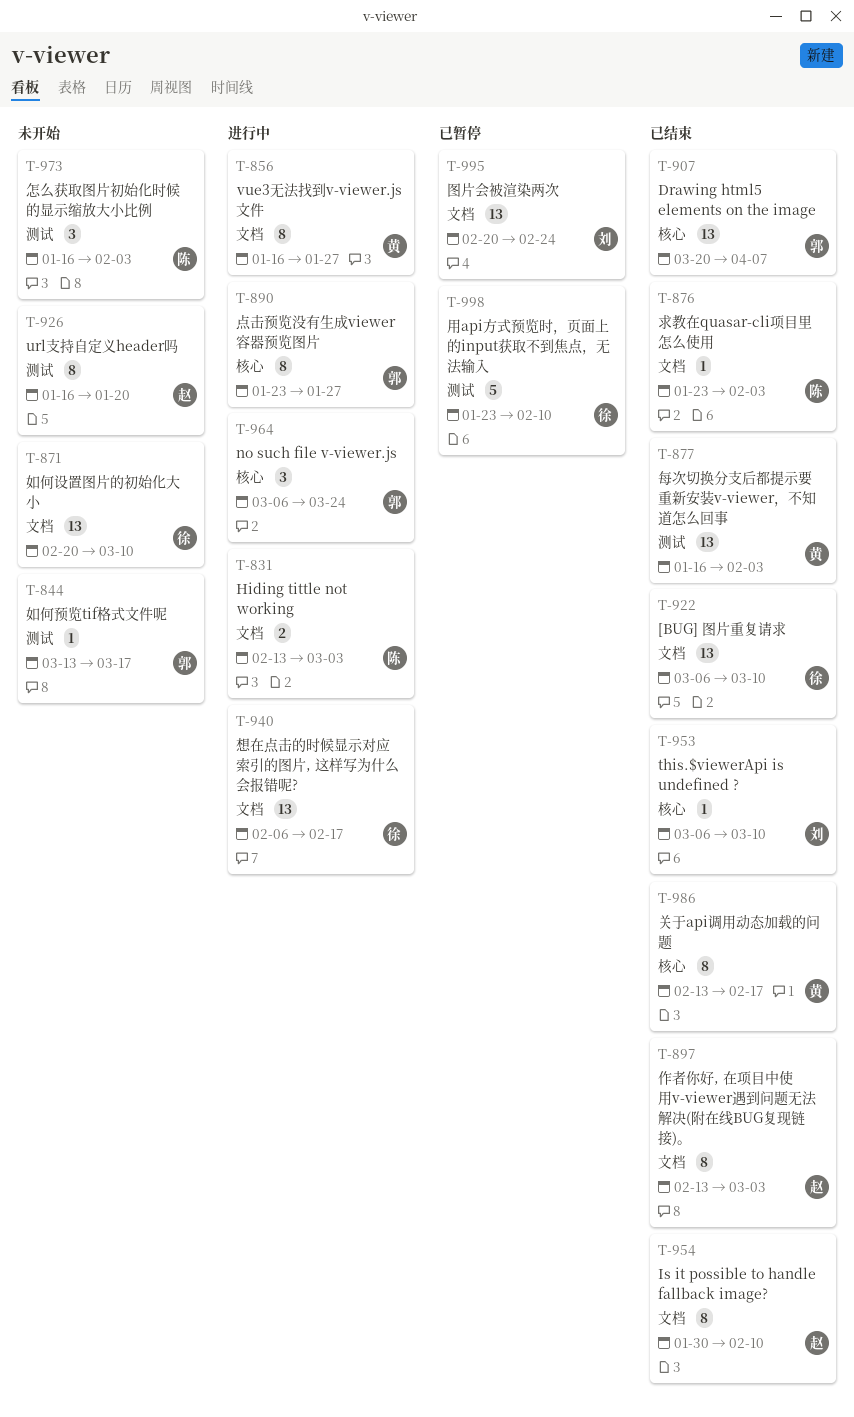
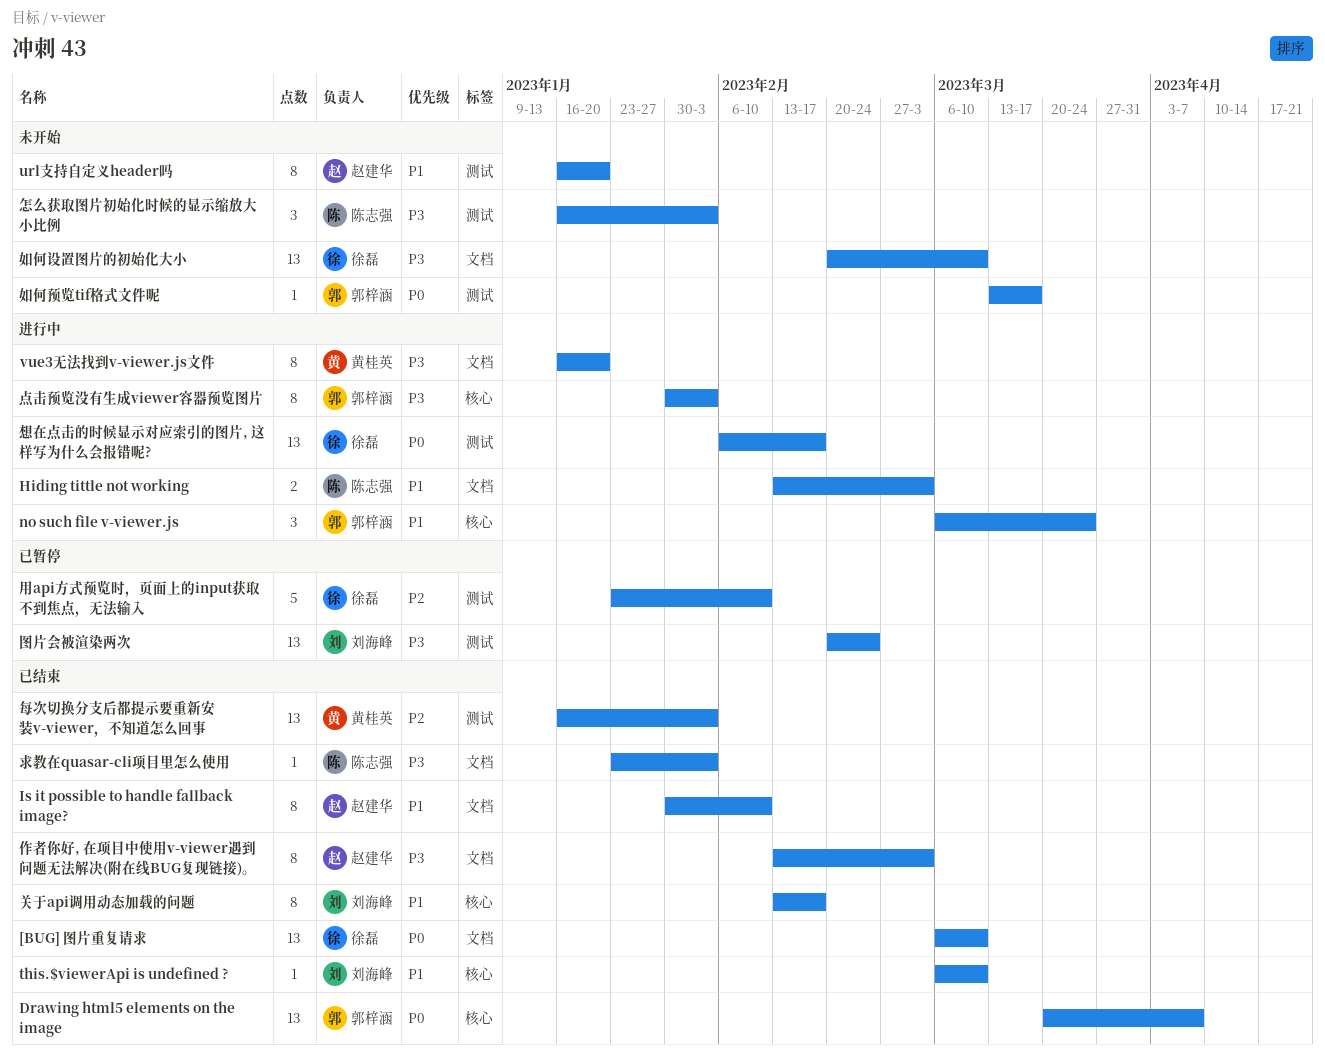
vue3无法找到v-viewer.js文件, due: Jan 27 -> Jan 20
关于api调用动态加载的问题, owner: 黄桂英 -> 刘海峰
图片会被渲染两次, label: 文档 -> 测试
想在点击的时候显示对应索引的图片, 这样写为什么会报错呢?, label: 文档 -> 测试
点击预览没有生成viewer容器预览图片, start: Jan 23 -> Jan 30
点击预览没有生成viewer容器预览图片, due: Jan 27 -> Feb 3

